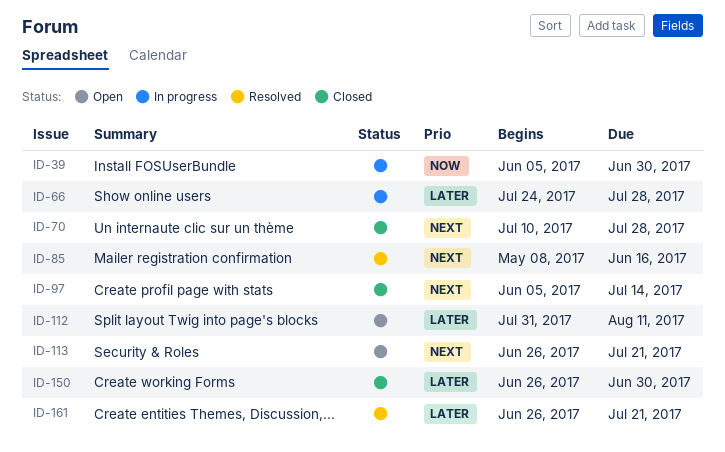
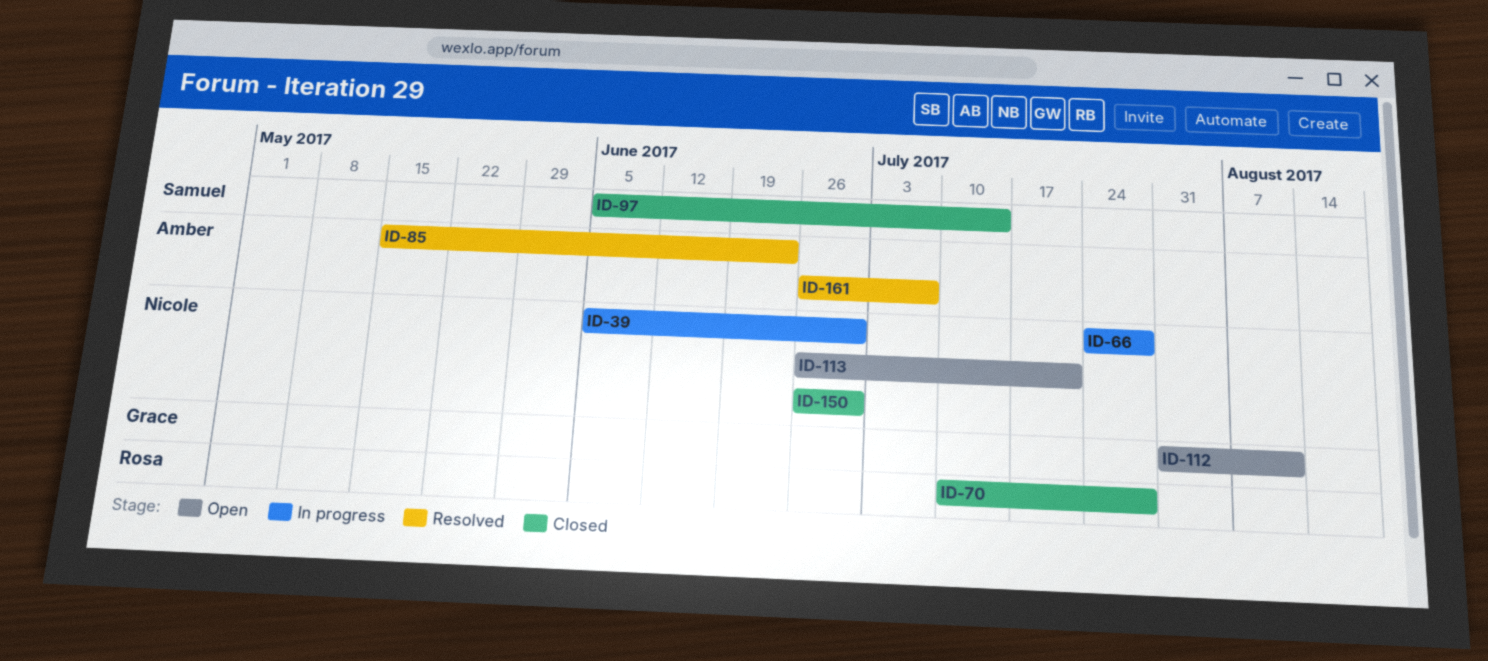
ID-85, start: May 8 -> May 15
ID-85, due: Jun 16 -> Jun 23
ID-161, due: Jul 21 -> Jul 7

